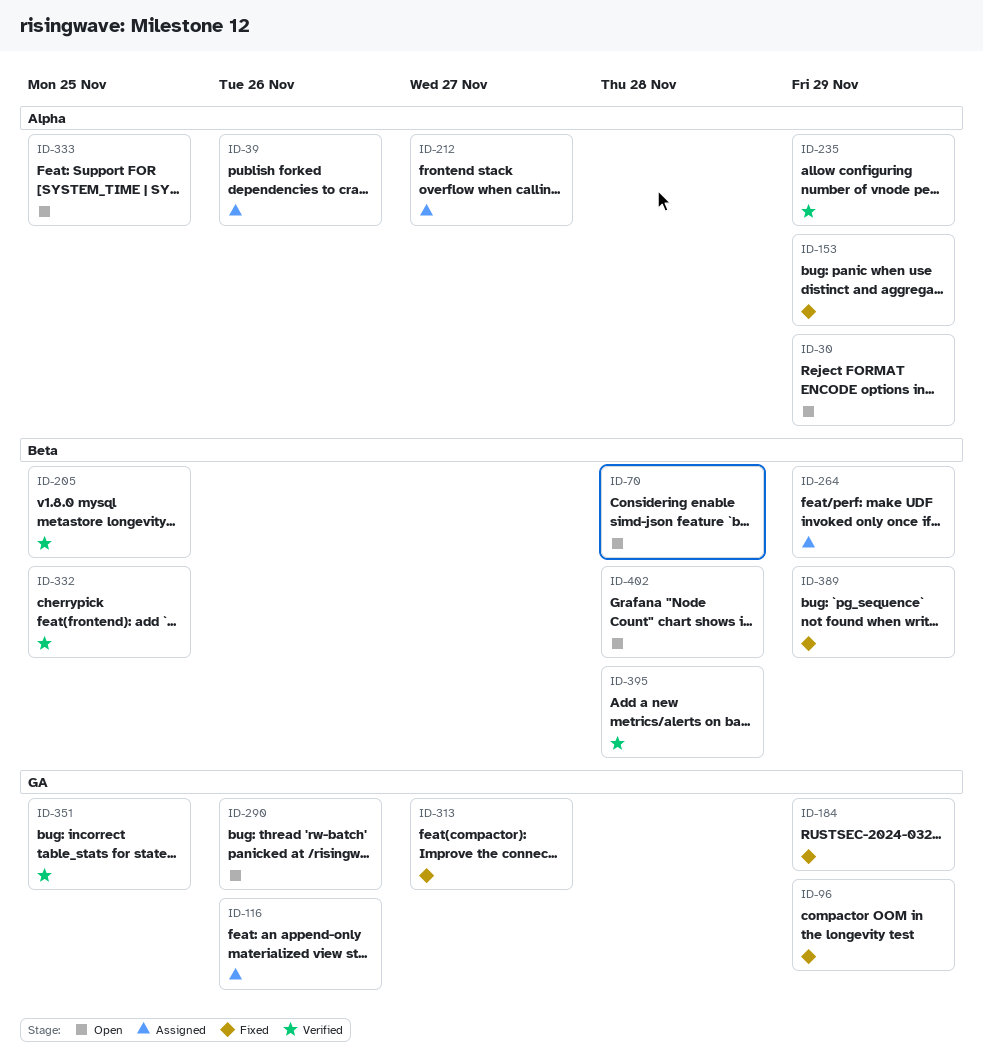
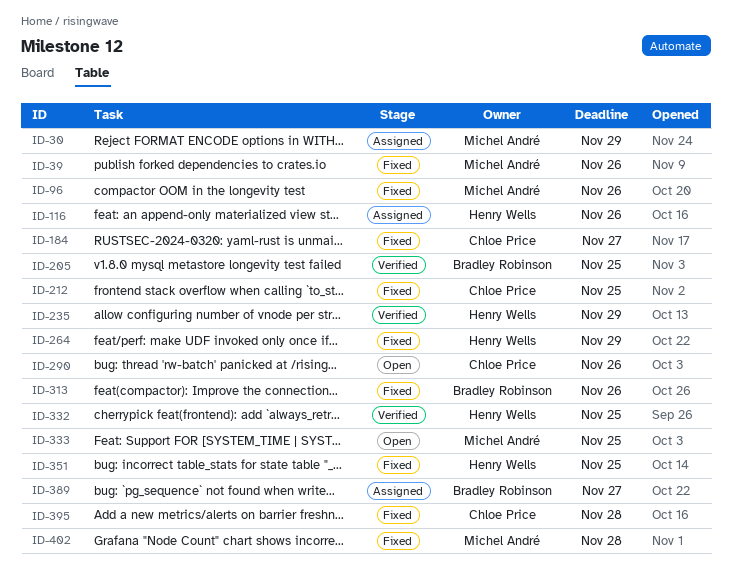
ID-30, status: Open -> Assigned
ID-39, status: Assigned -> Fixed
ID-70: present -> none
ID-96, due: Nov 29 -> Nov 26
ID-153: present -> none
ID-184, due: Nov 29 -> Nov 27
ID-212, status: Assigned -> Fixed
ID-212, due: Nov 27 -> Nov 25
ID-264, status: Assigned -> Fixed
ID-313, due: Nov 27 -> Nov 26
ID-351, status: Verified -> Fixed
ID-389, status: Fixed -> Assigned
ID-389, due: Nov 29 -> Nov 27
ID-395, status: Verified -> Fixed
ID-402, status: Open -> Fixed

